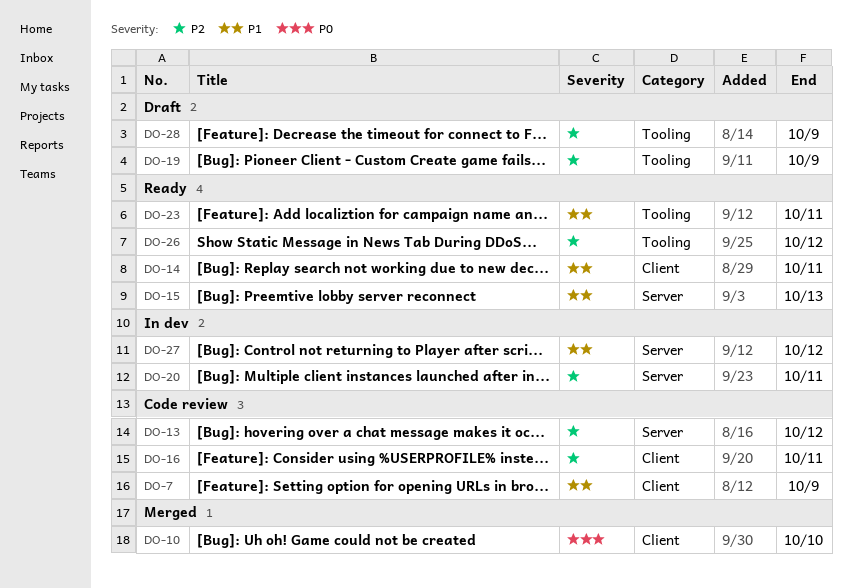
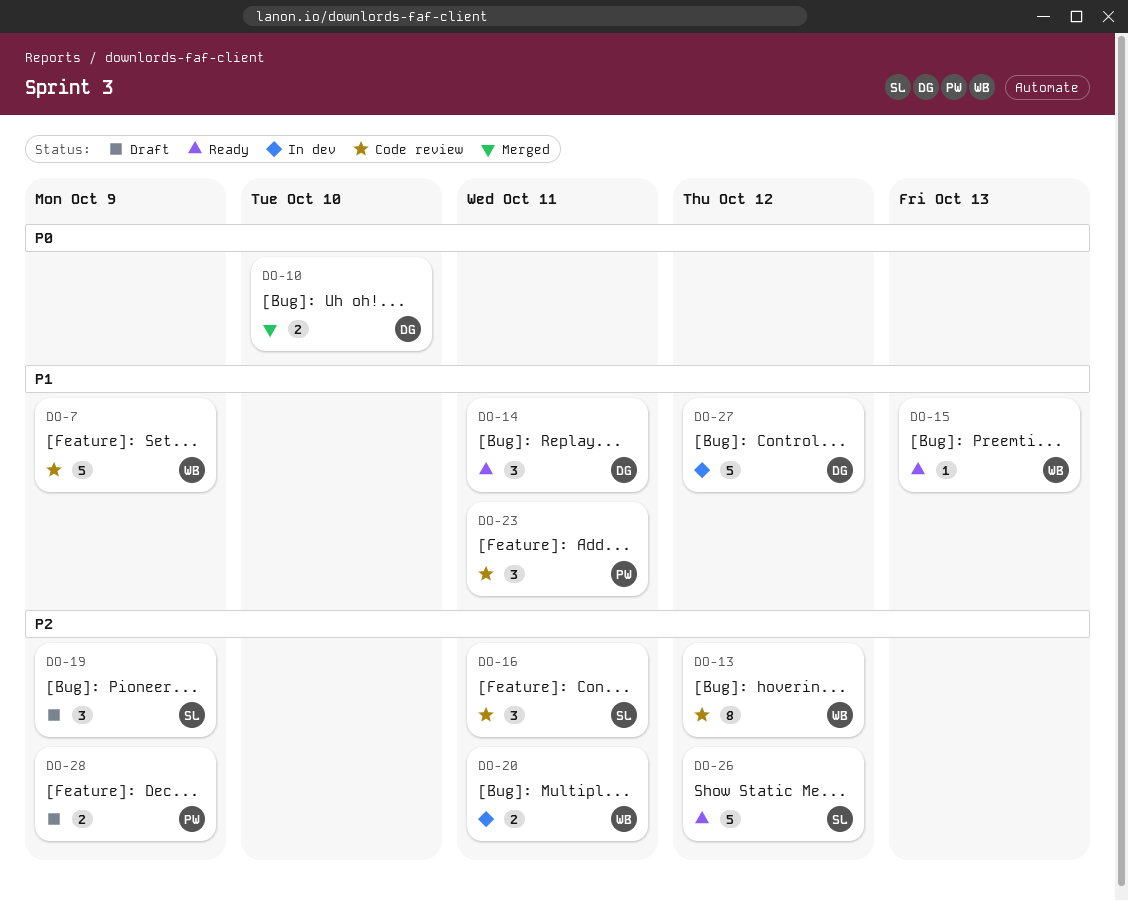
DO-23, status: Ready -> Code review

